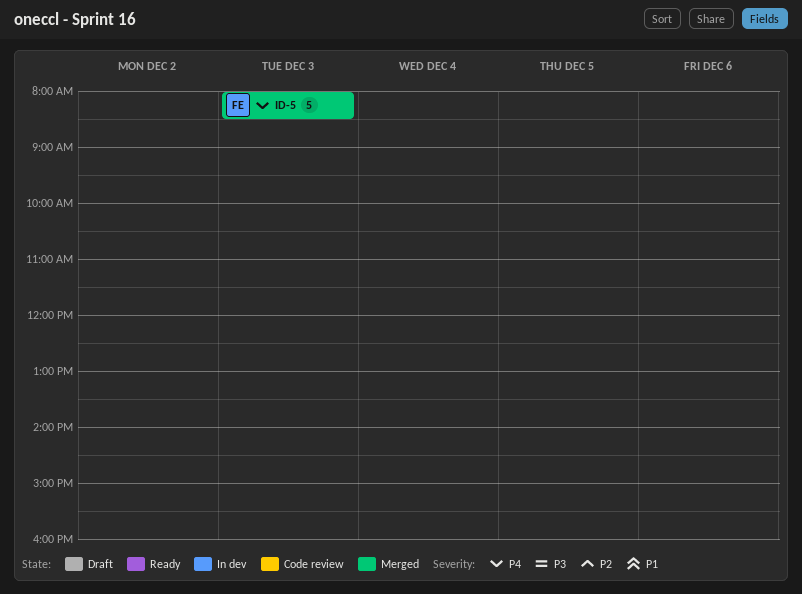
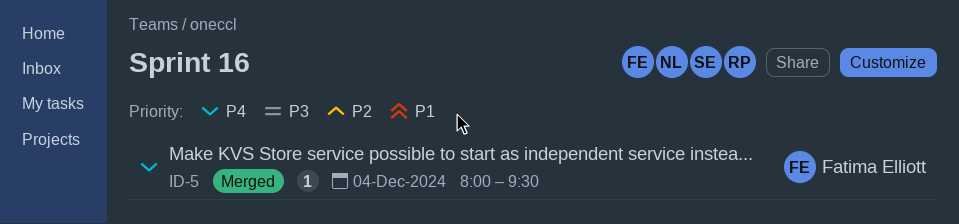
ID-5, estimate: 5 -> 1
ID-5, day: Dec 3 -> Dec 4
ID-5, ends: 08:30 -> 09:30

